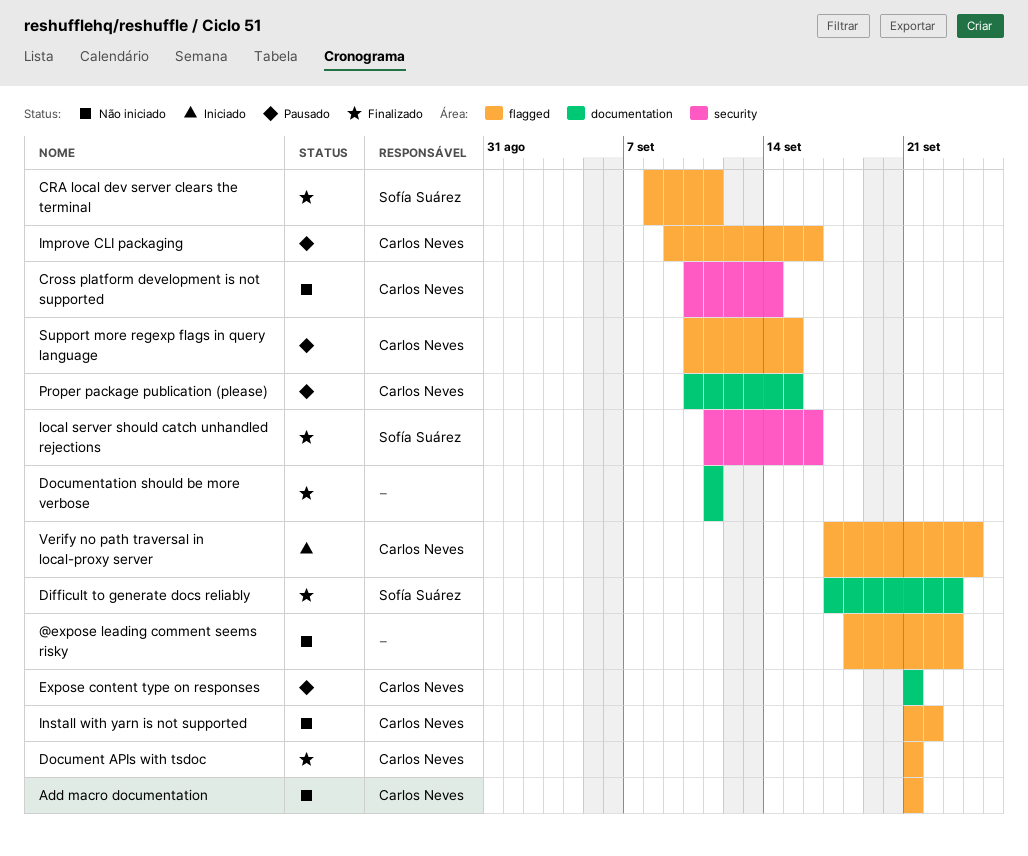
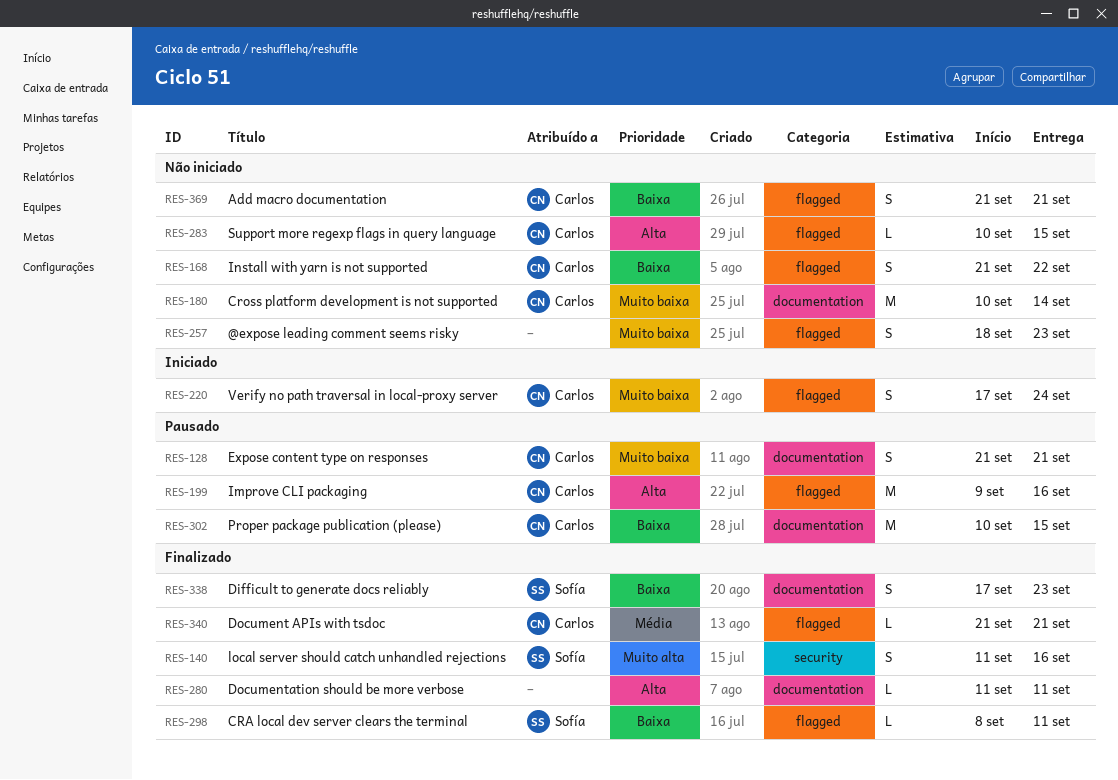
Cross platform development is not supported, label: security -> documentation
Support more regexp flags in query language, status: Pausado -> Não iniciado

